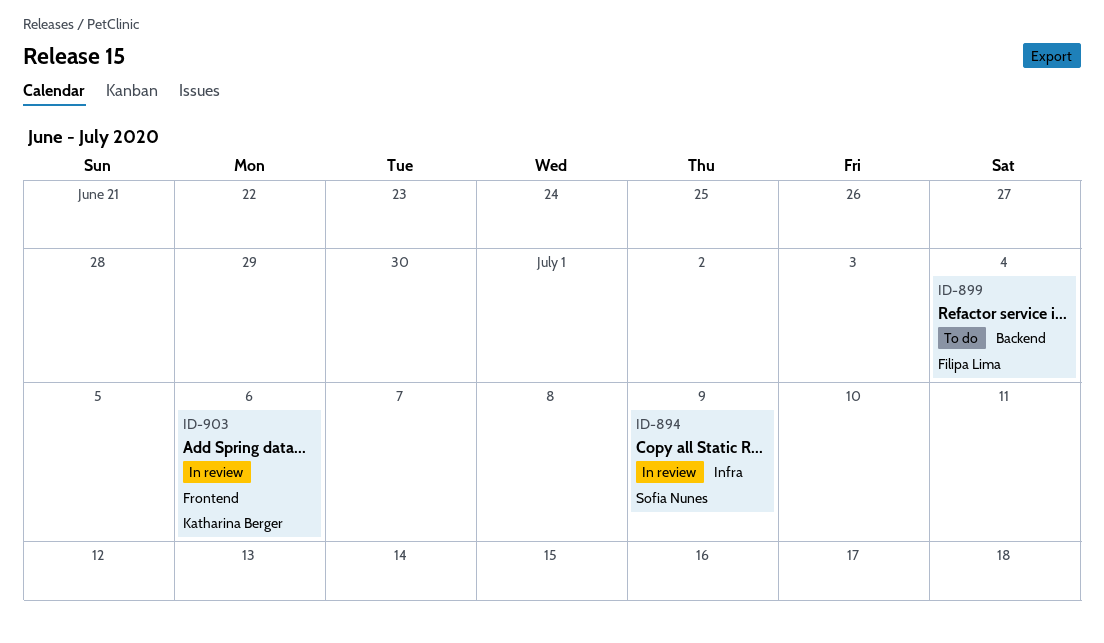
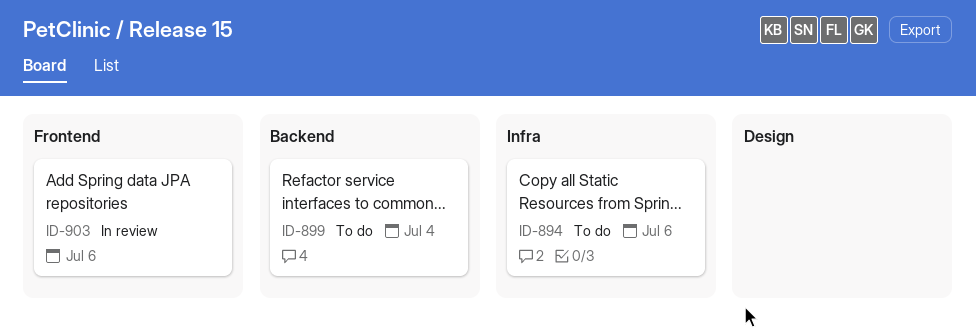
ID-894, status: In review -> To do
ID-894, due: Jul 9 -> Jul 6

